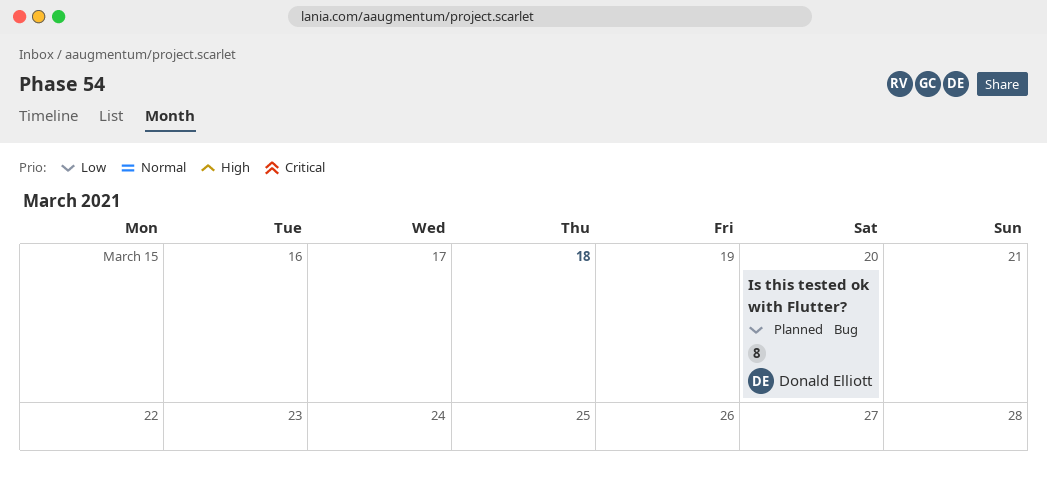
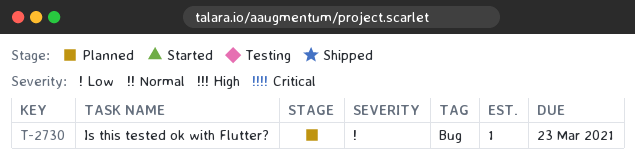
Is this tested ok with Flutter?, estimate: 8 -> 1
Is this tested ok with Flutter?, due: Mar 20 -> Mar 23

